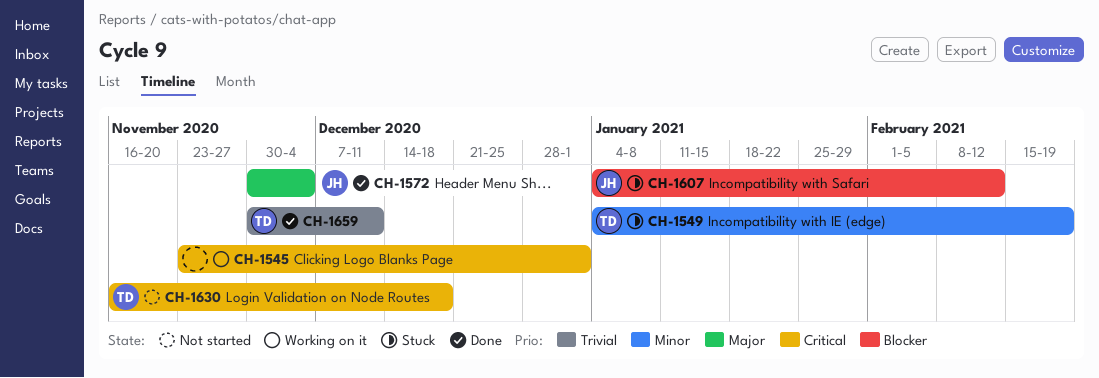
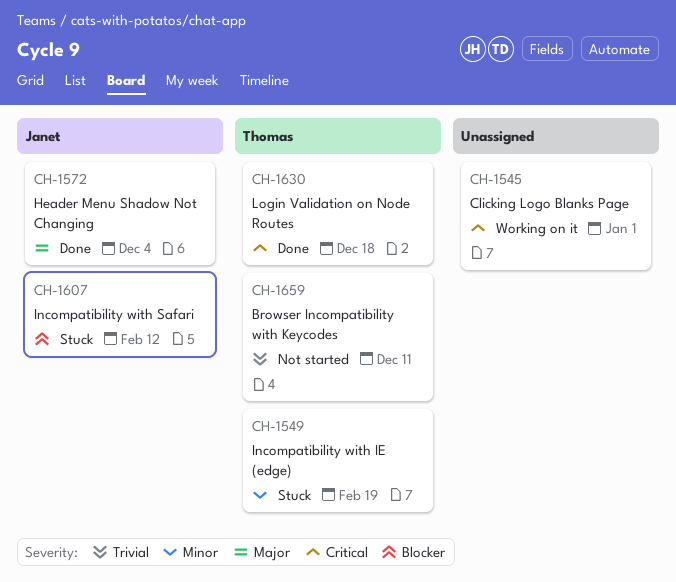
CH-1630, status: Not started -> Done
CH-1659, status: Done -> Not started

